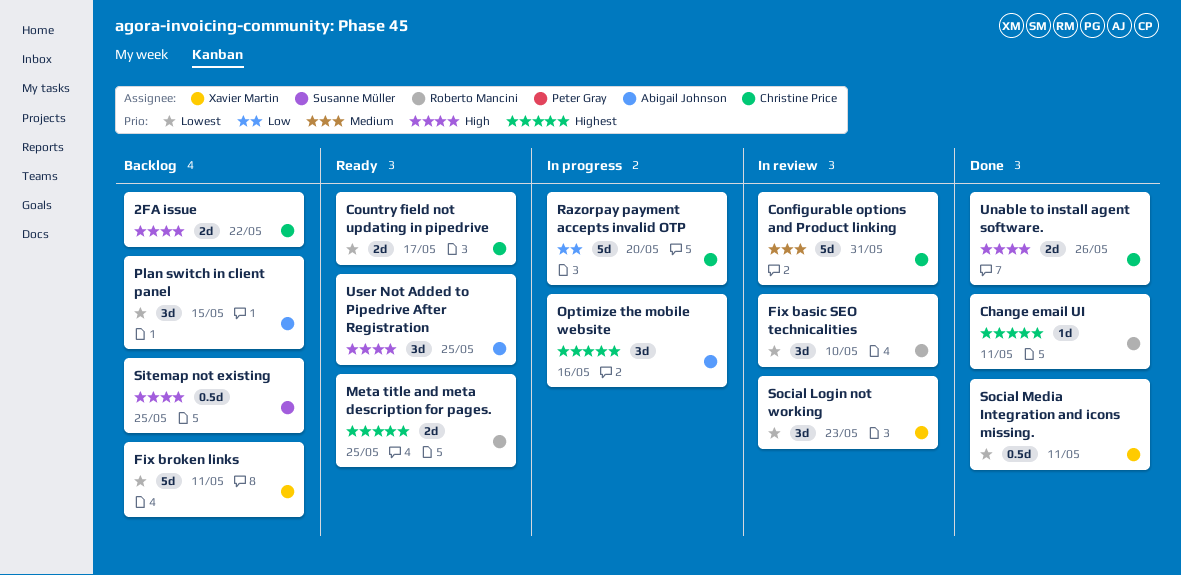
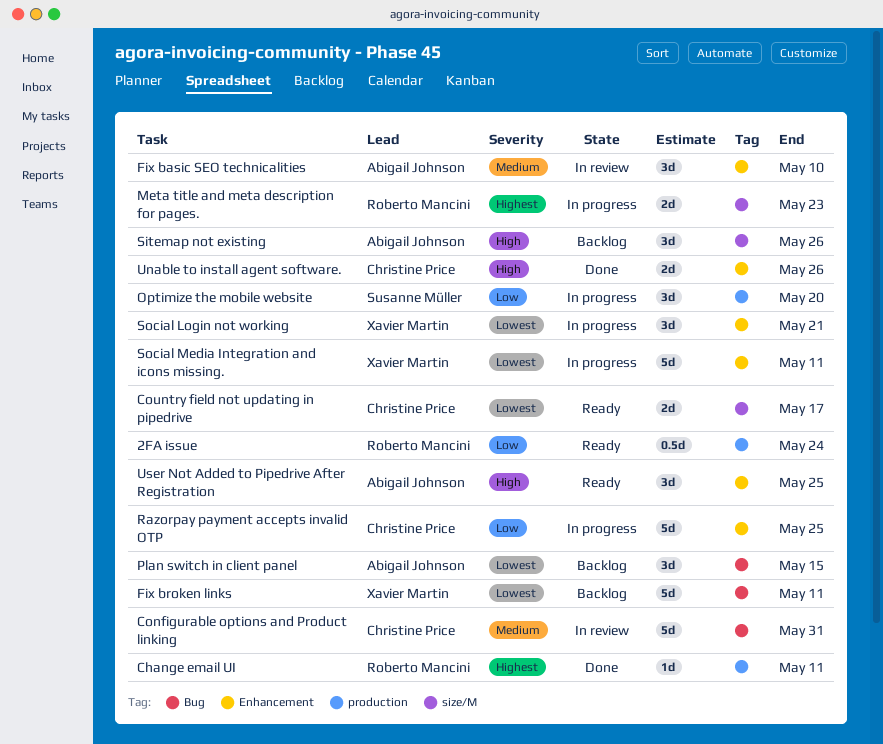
2FA issue, status: Backlog -> Ready
2FA issue, owner: Christine Price -> Roberto Mancini
2FA issue, priority: High -> Low
2FA issue, estimate: 2d -> 0.5d
2FA issue, due: May 22 -> May 24
Fix basic SEO technicalities, owner: Roberto Mancini -> Abigail Johnson
Fix basic SEO technicalities, priority: Lowest -> Medium
Meta title and meta description for pages., status: Ready -> In progress
Meta title and meta description for pages., due: May 25 -> May 23
Optimize the mobile website, owner: Abigail Johnson -> Susanne Müller
Optimize the mobile website, priority: Highest -> Low
Optimize the mobile website, due: May 16 -> May 20
Razorpay payment accepts invalid OTP, due: May 20 -> May 25
Sitemap not existing, owner: Susanne Müller -> Abigail Johnson
Sitemap not existing, estimate: 0.5d -> 3d
Sitemap not existing, due: May 25 -> May 26
Social Login not working, status: In review -> In progress
Social Login not working, due: May 23 -> May 21
Social Media Integration and icons missing., status: Done -> In progress
Social Media Integration and icons missing., estimate: 0.5d -> 5d

